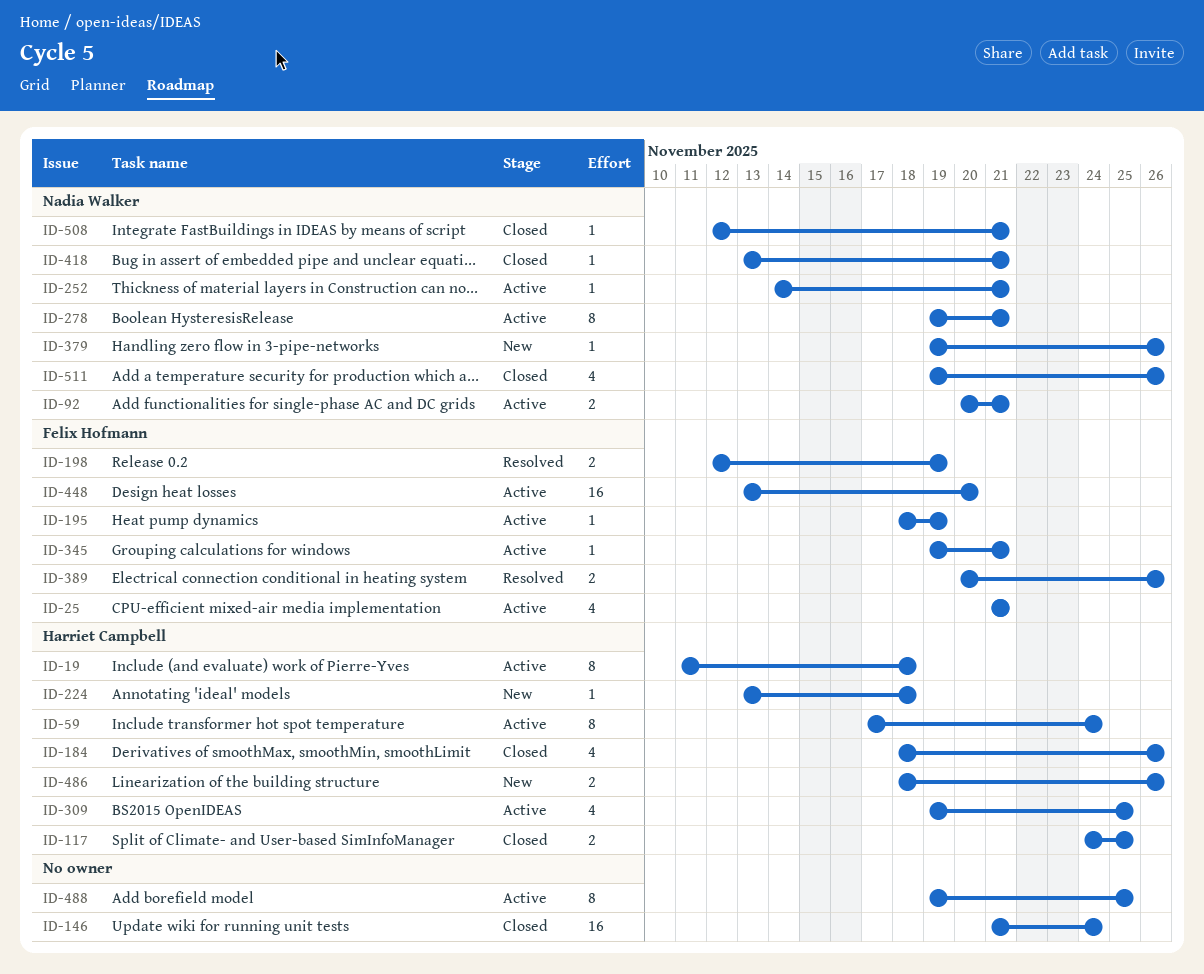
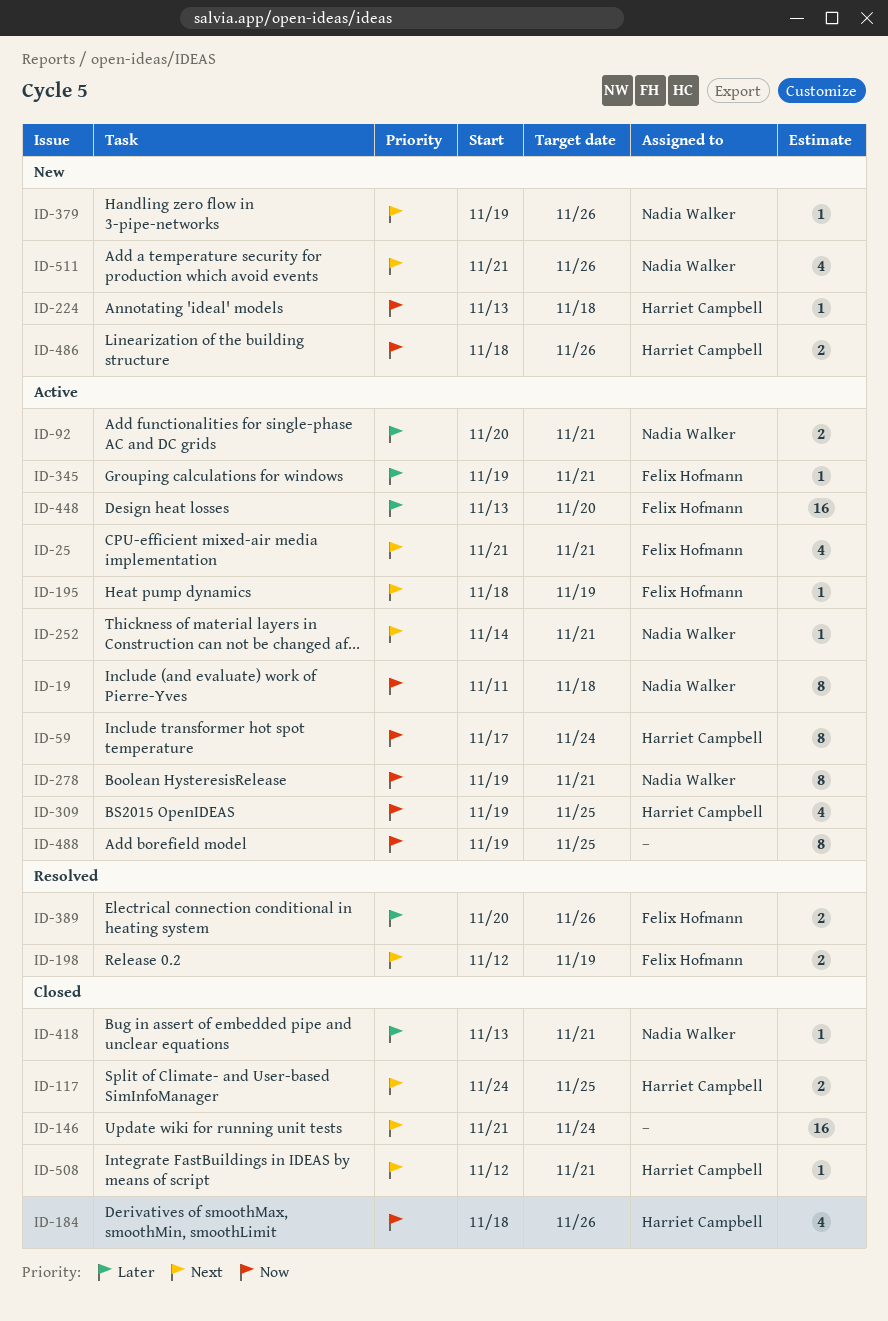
ID-19, owner: Harriet Campbell -> Nadia Walker
ID-508, owner: Nadia Walker -> Harriet Campbell
ID-511, status: Closed -> New
ID-511, start: Nov 19 -> Nov 21

